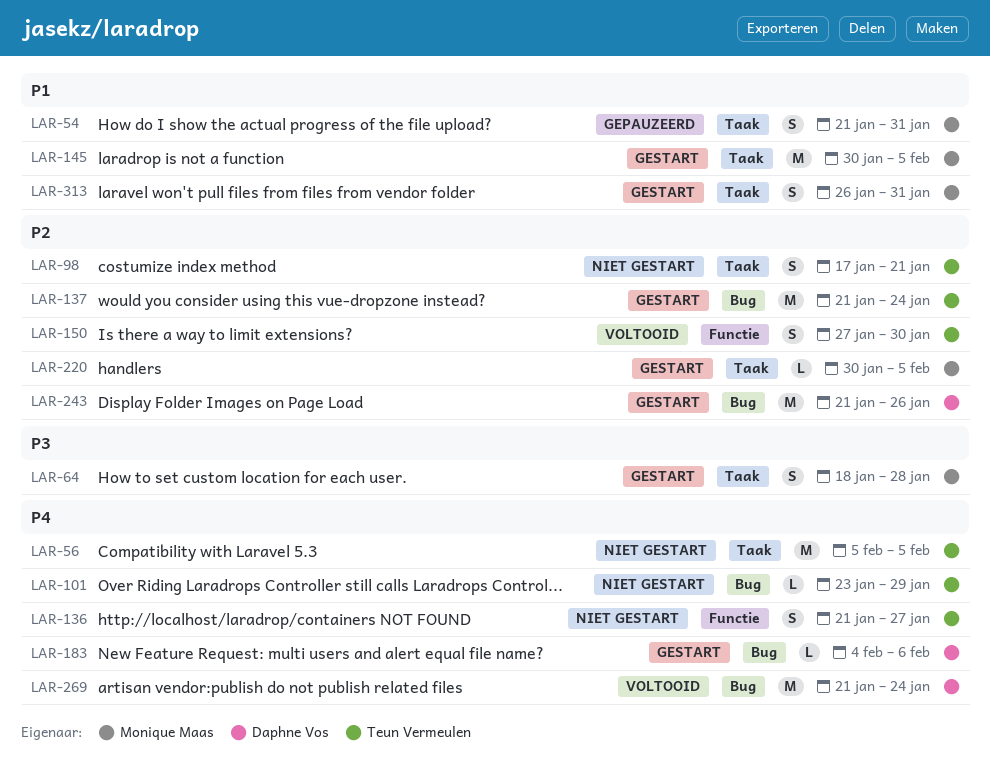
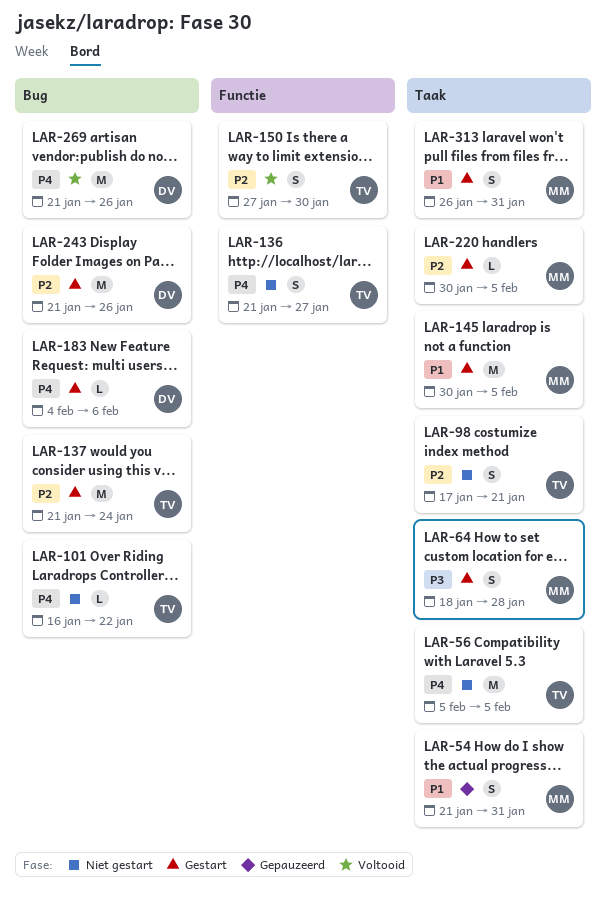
LAR-101, start: Jan 23 -> Jan 16
LAR-101, due: Jan 29 -> Jan 22
LAR-269, due: Jan 24 -> Jan 26

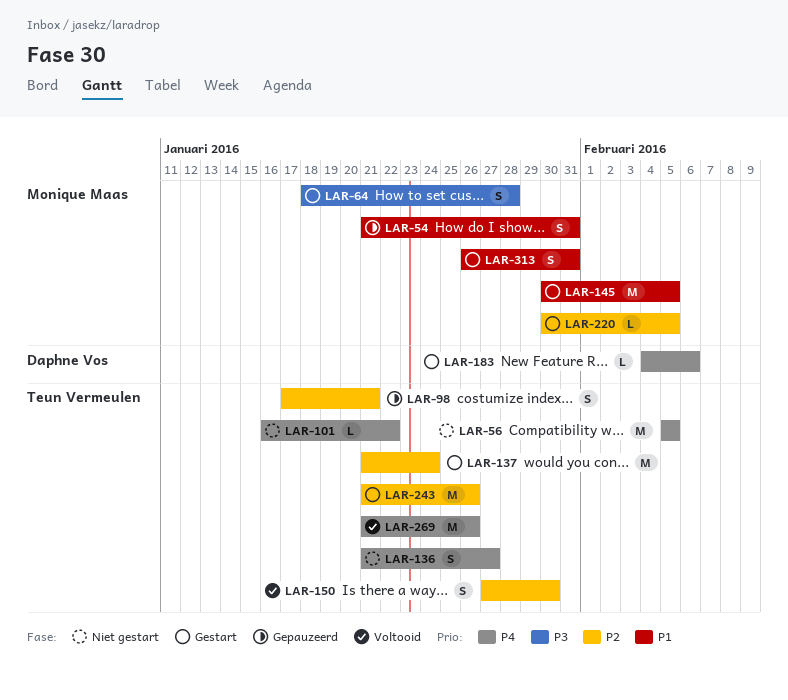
LAR-98, status: Niet gestart -> Gepauzeerd
LAR-243, owner: Daphne Vos -> Teun Vermeulen
LAR-269, owner: Daphne Vos -> Teun Vermeulen

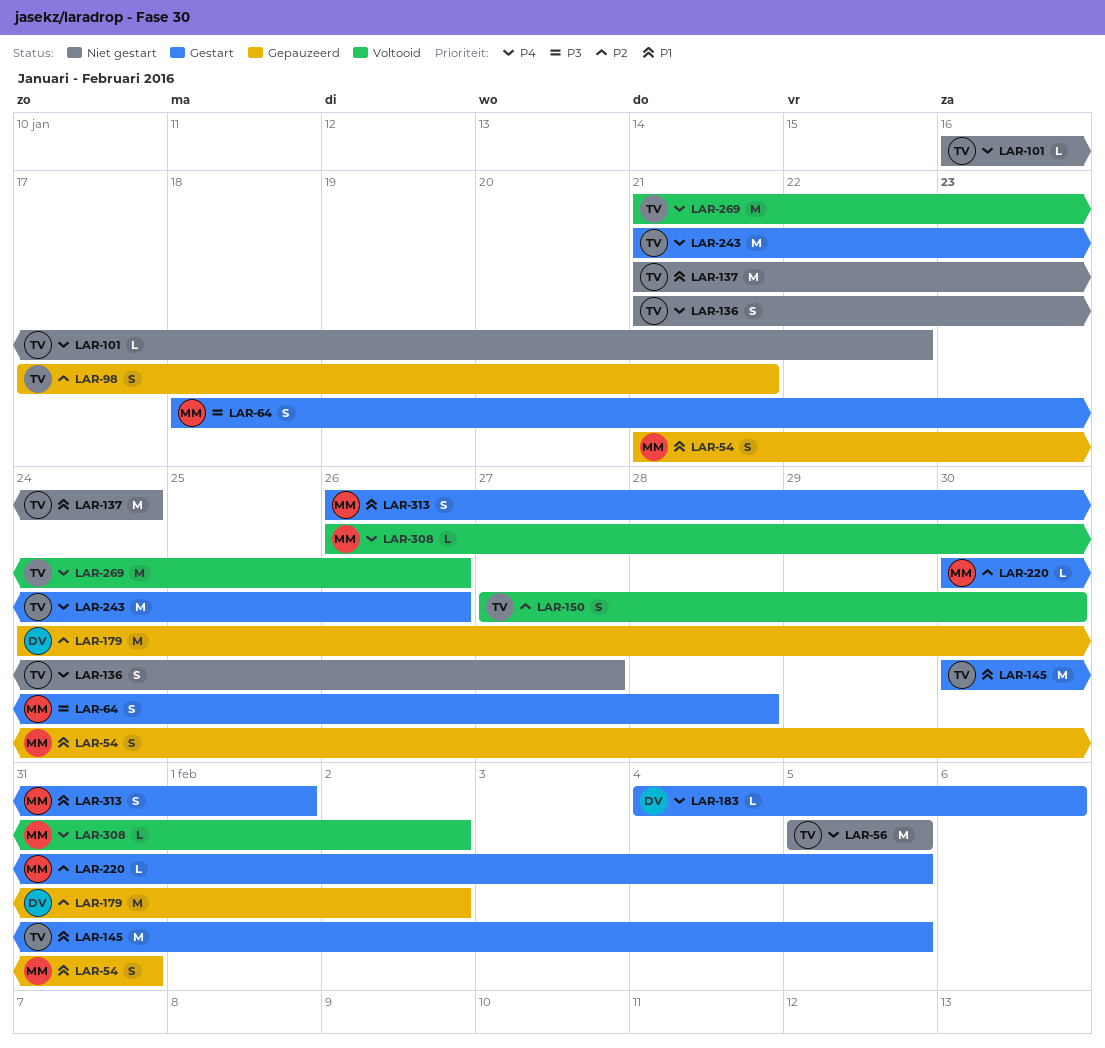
LAR-137, status: Gestart -> Niet gestart
LAR-137, priority: P2 -> P1
LAR-145, owner: Monique Maas -> Teun Vermeulen
LAR-179: none -> present
LAR-243, priority: P2 -> P4
LAR-308: none -> present
LAR-313, due: Jan 31 -> Feb 1

